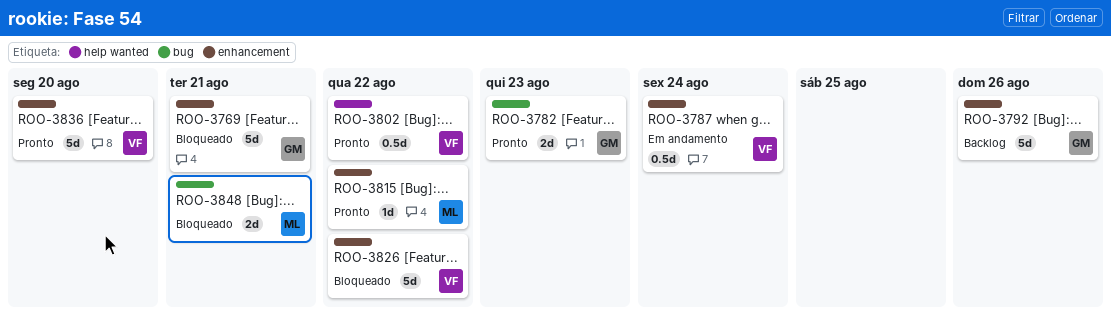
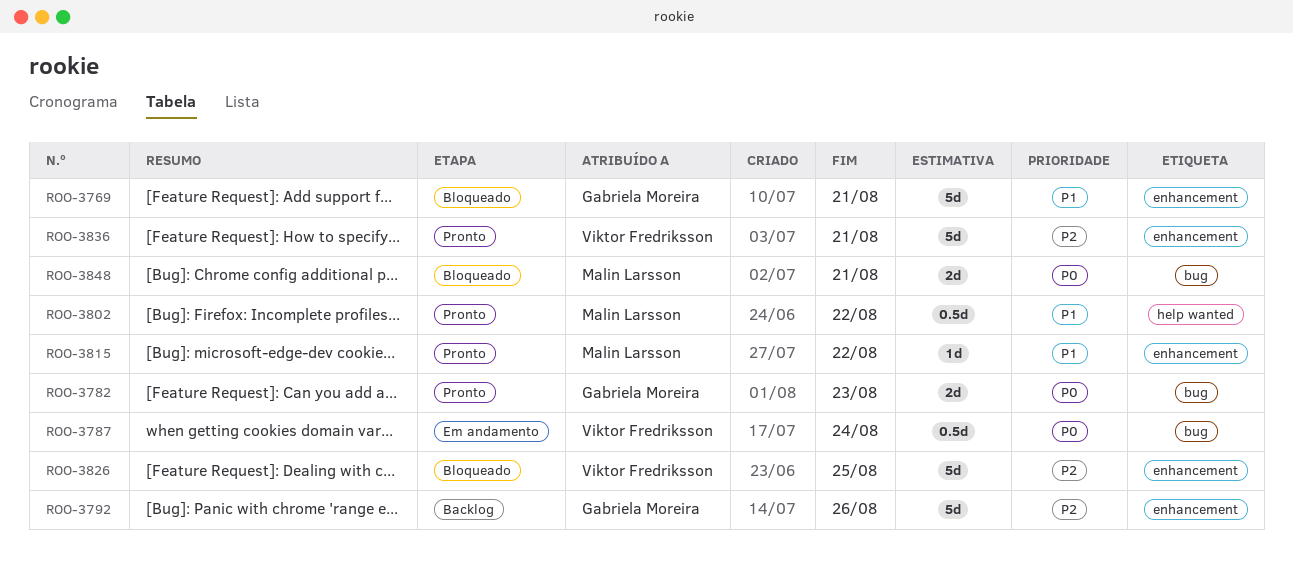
ROO-3787, label: enhancement -> bug
ROO-3802, owner: Viktor Fredriksson -> Malin Larsson
ROO-3826, due: Aug 22 -> Aug 25
ROO-3836, due: Aug 20 -> Aug 21

